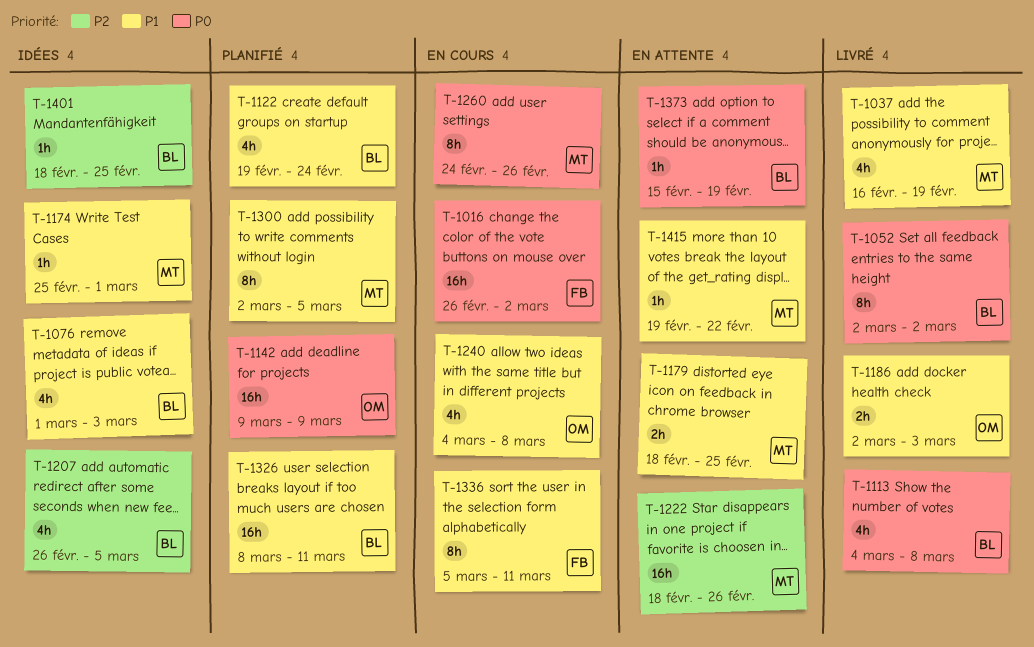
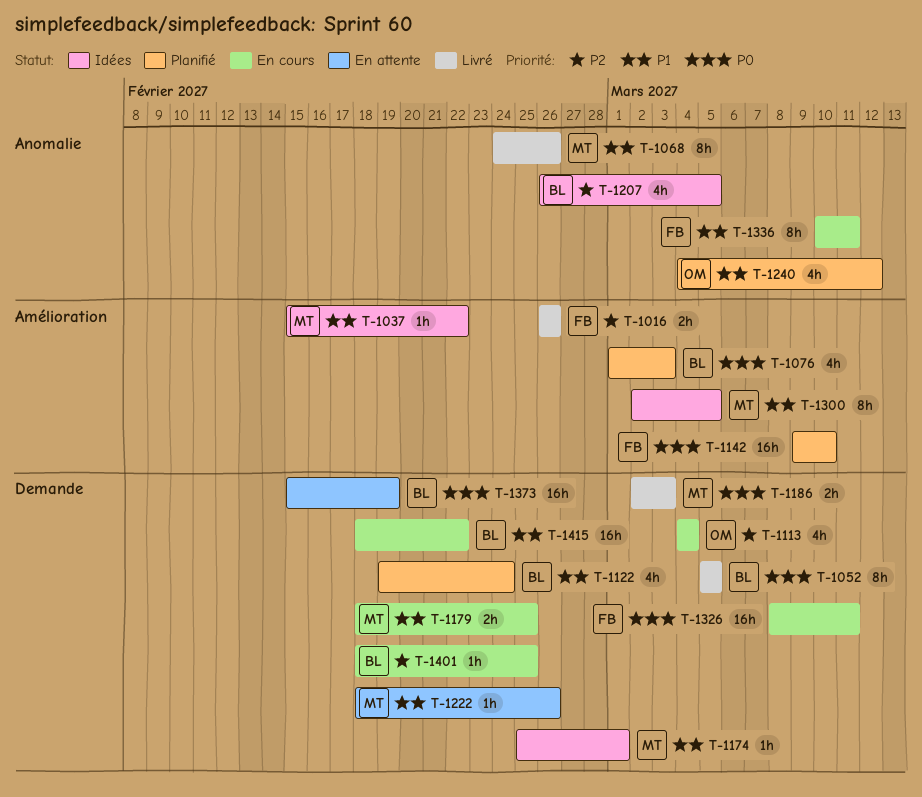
T-1016, status: En cours -> Livré
T-1016, priority: P0 -> P2
T-1016, estimate: 16h -> 2h
T-1016, due: Mar 2 -> Feb 26
T-1037, status: Livré -> Idées
T-1037, estimate: 4h -> 1h
T-1037, start: Feb 16 -> Feb 15
T-1037, due: Feb 19 -> Feb 22
T-1052, start: Mar 2 -> Mar 5
T-1052, due: Mar 2 -> Mar 5
T-1068: none -> present
T-1076, status: Idées -> Planifié
T-1076, priority: P1 -> P0
T-1113, status: Livré -> En cours
T-1113, owner: BL -> OM
T-1113, priority: P0 -> P2
T-1113, due: Mar 8 -> Mar 4
T-1142, owner: OM -> FB
T-1142, due: Mar 9 -> Mar 10
T-1179, status: En attente -> En cours
T-1186, owner: OM -> MT
T-1186, priority: P1 -> P0
T-1222, priority: P2 -> P1
T-1222, estimate: 16h -> 1h
T-1240, status: En cours -> Planifié
T-1240, due: Mar 8 -> Mar 12
T-1260: present -> none
T-1300, status: Planifié -> Idées
T-1326, status: Planifié -> En cours
T-1326, owner: BL -> FB
T-1326, priority: P1 -> P0
T-1336, start: Mar 5 -> Mar 10
T-1373, estimate: 1h -> 16h
T-1401, status: Idées -> En cours
T-1415, status: En attente -> En cours
T-1415, owner: MT -> BL
T-1415, estimate: 1h -> 16h
T-1415, start: Feb 19 -> Feb 18

